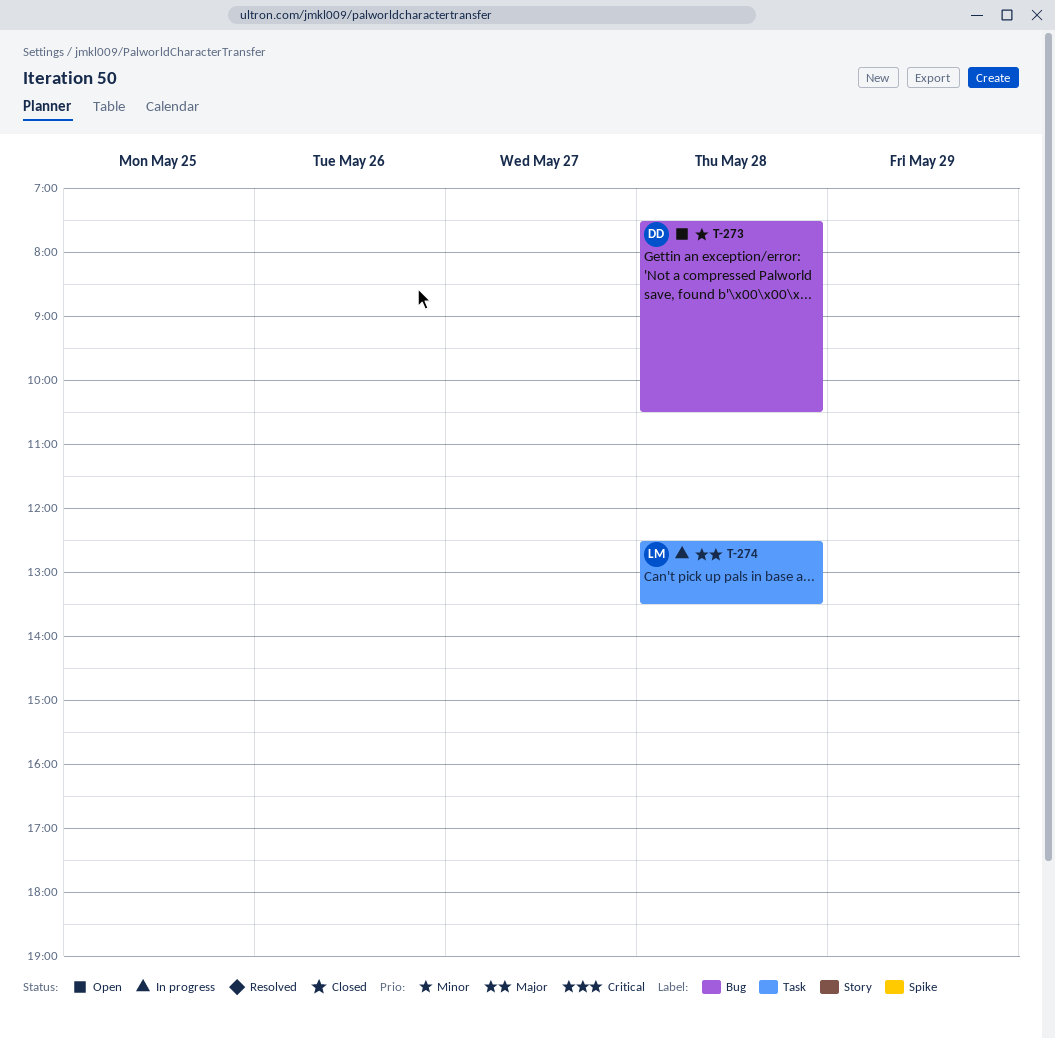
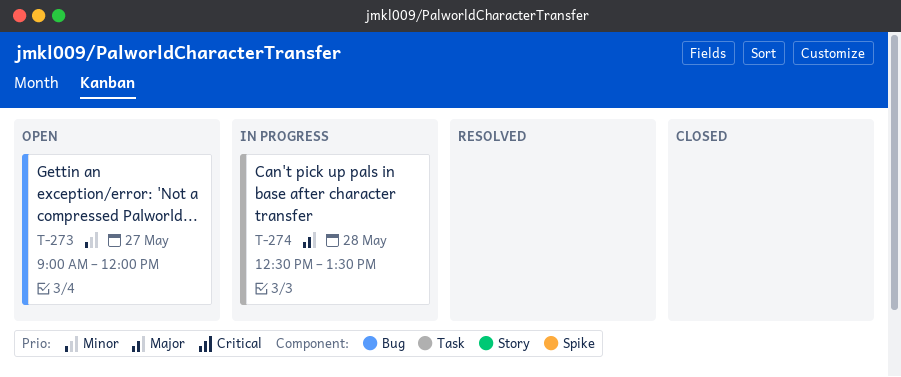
T-273, day: May 28 -> May 27
T-273, begins: 07:30 -> 09:00
T-273, ends: 10:30 -> 12:00

